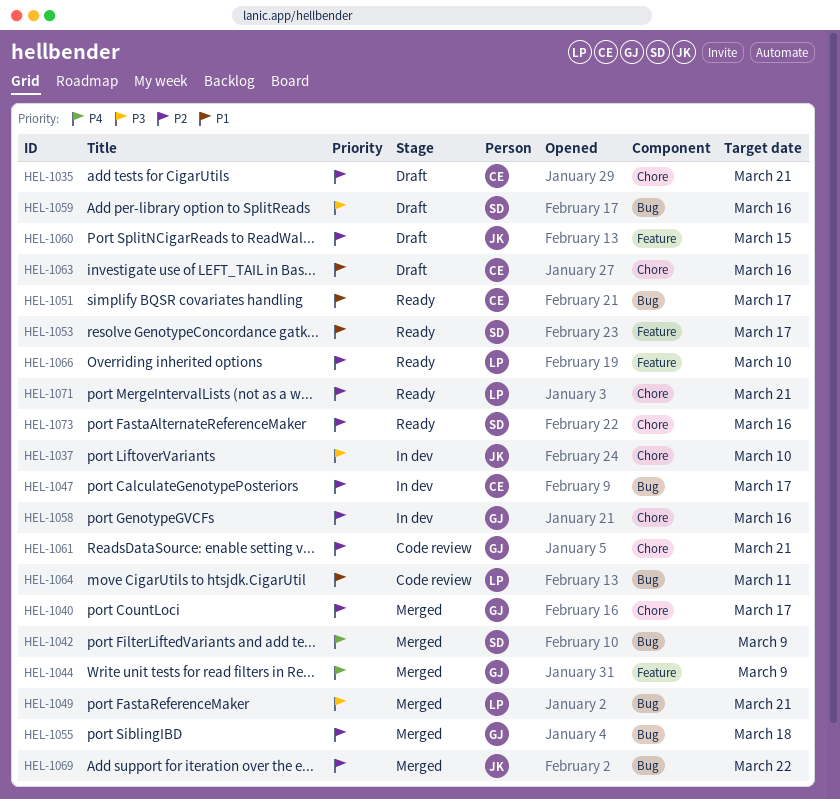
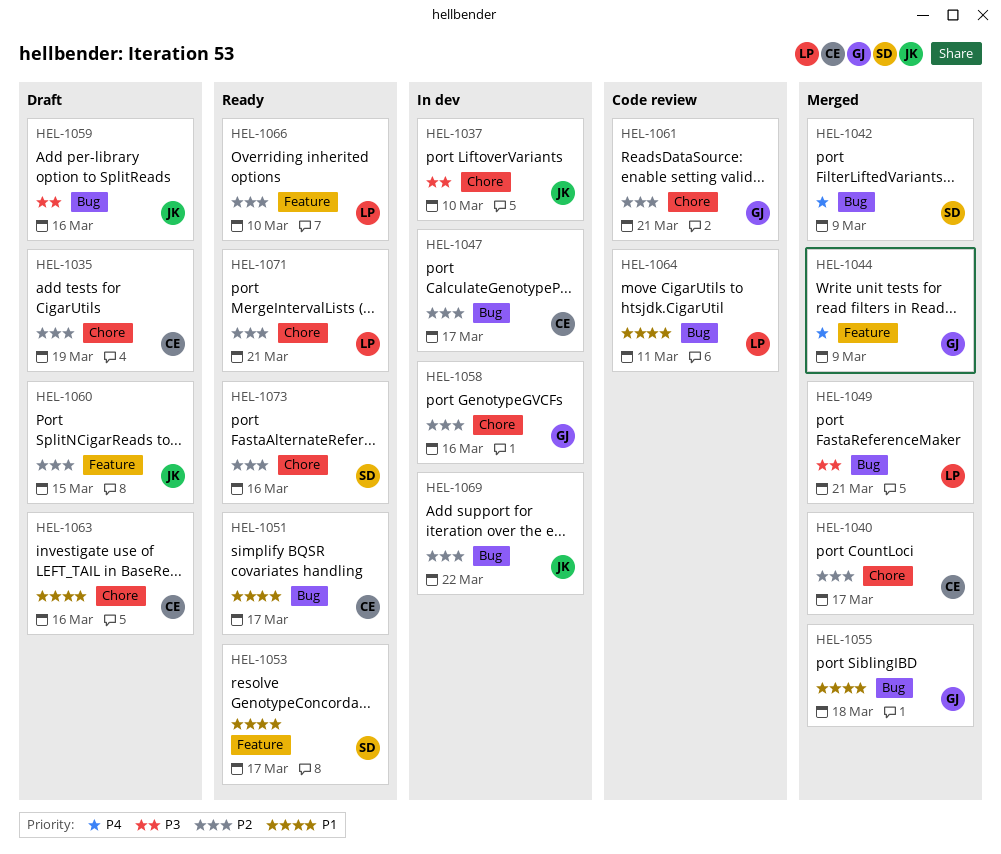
HEL-1035, due: Mar 21 -> Mar 19
HEL-1040, owner: GJ -> CE
HEL-1055, priority: P2 -> P1
HEL-1059, owner: SD -> JK
HEL-1069, status: Merged -> In dev

